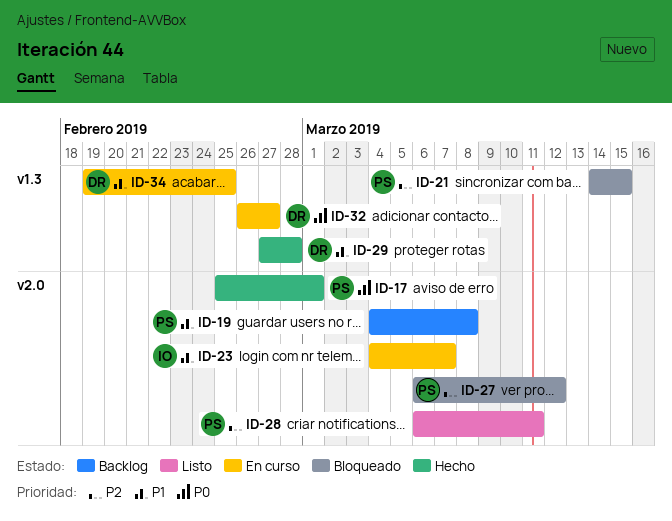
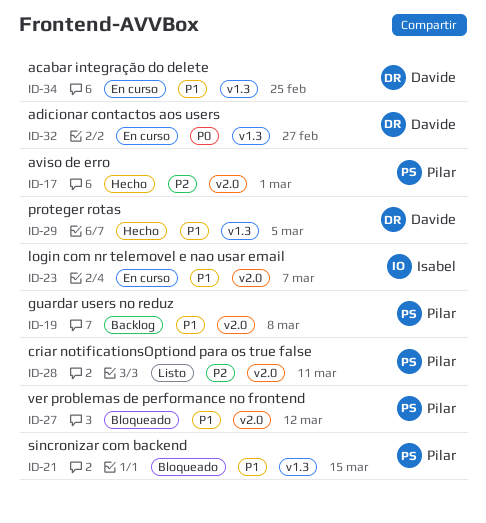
ID-17, priority: P0 -> P2
ID-21, priority: P2 -> P1
ID-27, priority: P2 -> P1
ID-29, due: Feb 28 -> Mar 5

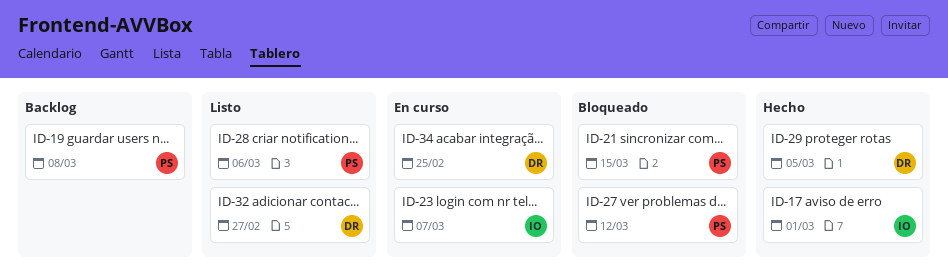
ID-17, owner: Pilar -> Isabel
ID-28, due: Mar 11 -> Mar 6
ID-32, status: En curso -> Listo

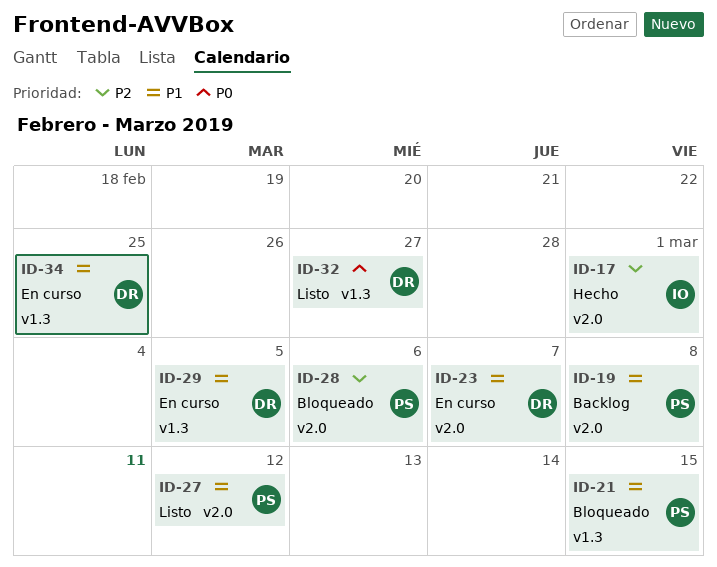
ID-23, owner: IO -> DR
ID-27, status: Bloqueado -> Listo
ID-28, status: Listo -> Bloqueado
ID-29, status: Hecho -> En curso

